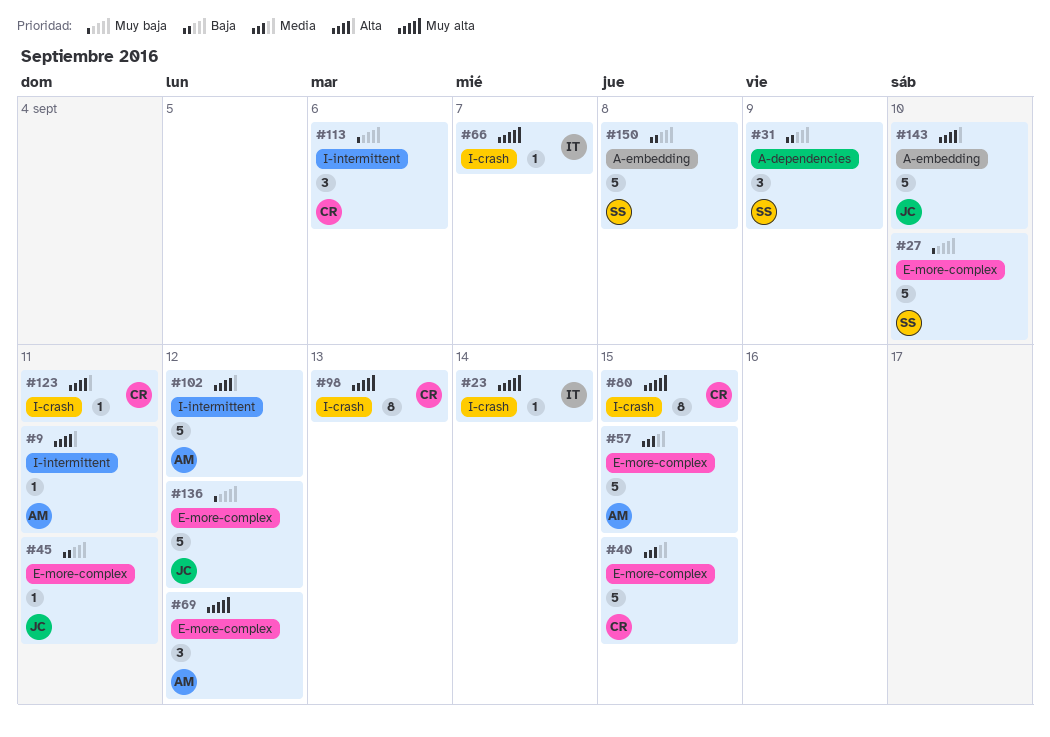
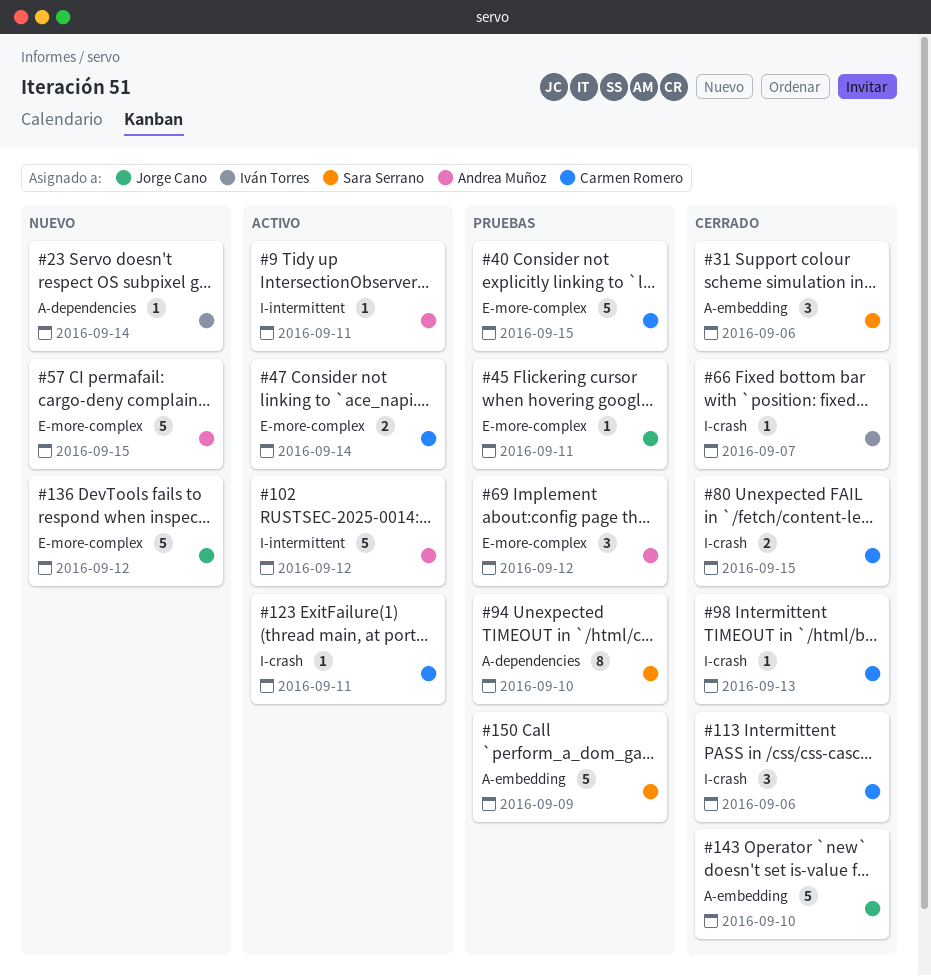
#23, label: I-crash -> A-dependencies
#27: present -> none
#31, label: A-dependencies -> A-embedding
#31, due: Sep 9 -> Sep 6
#47: none -> present
#80, estimate: 8 -> 2
#94: none -> present
#98, estimate: 8 -> 1
#113, label: I-intermittent -> I-crash
#150, due: Sep 8 -> Sep 9

